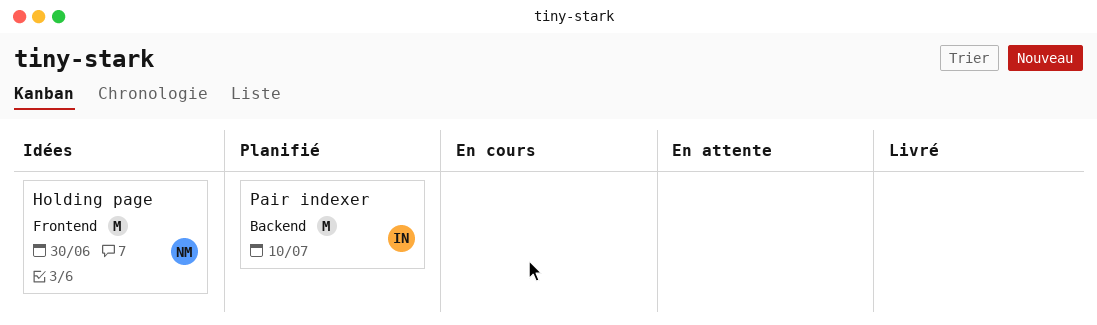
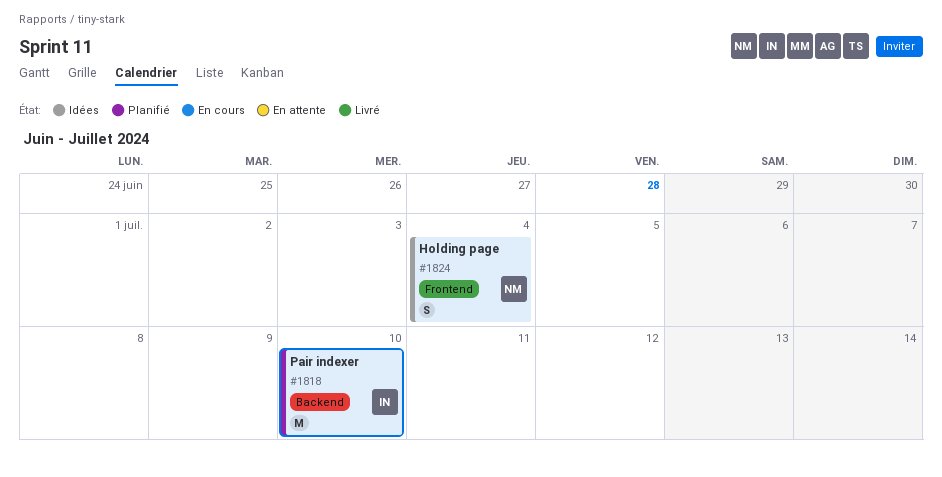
Holding page, estimate: M -> S
Holding page, due: Jun 30 -> Jul 4

